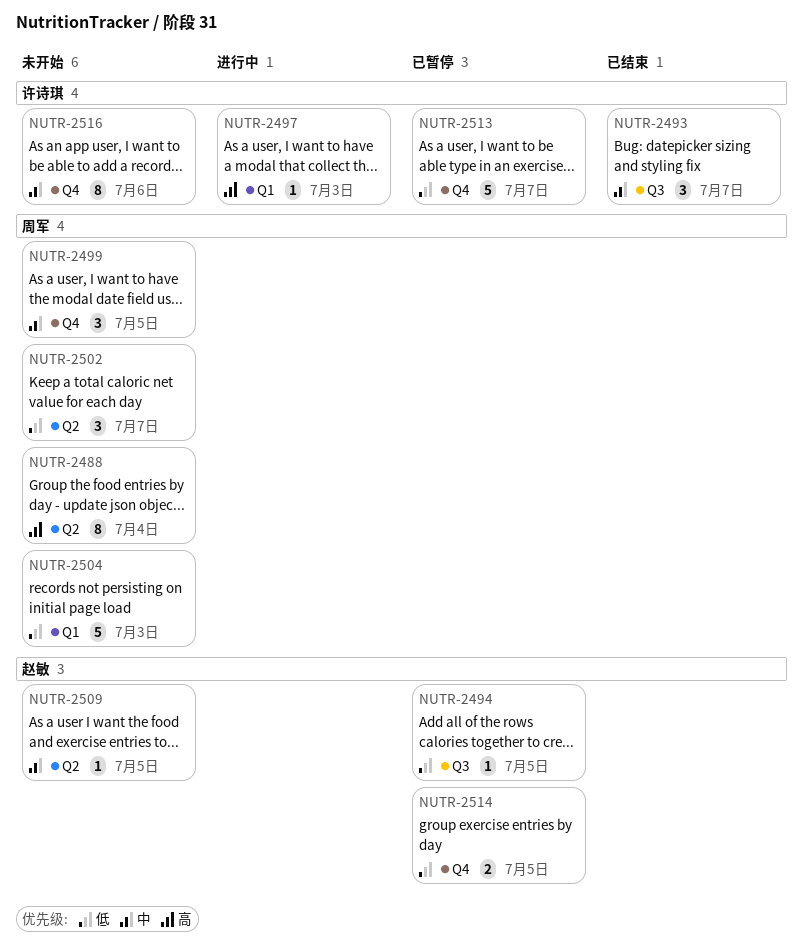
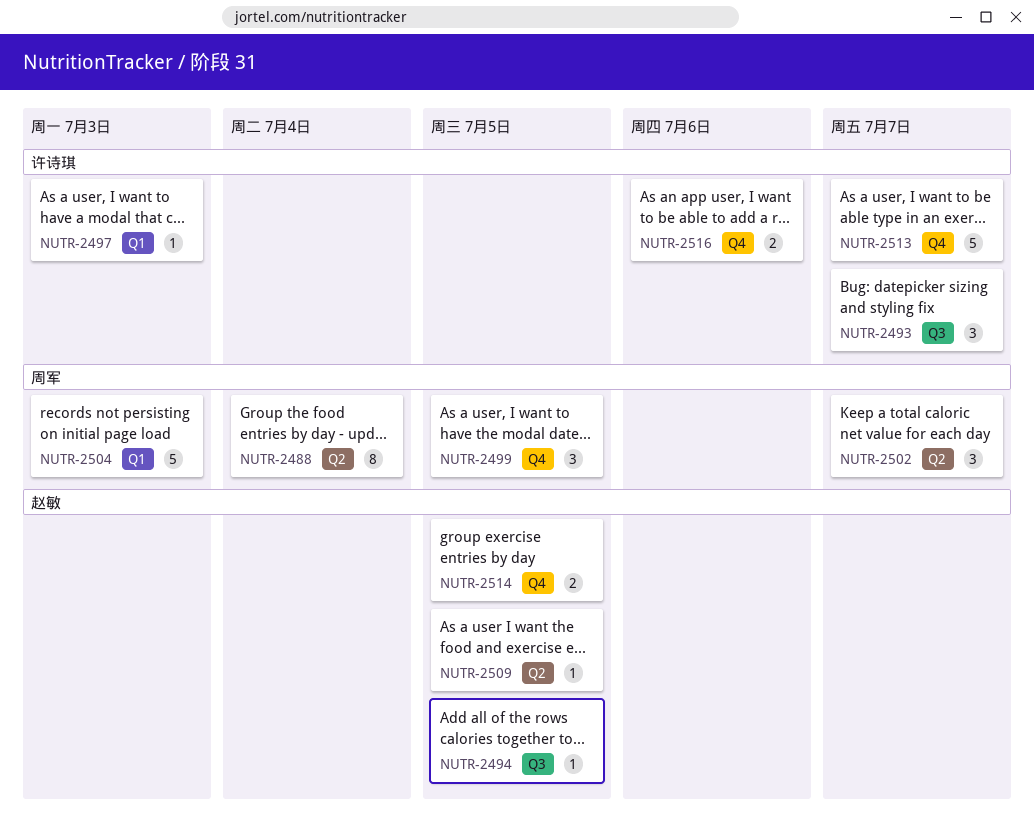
NUTR-2516, estimate: 8 -> 2

